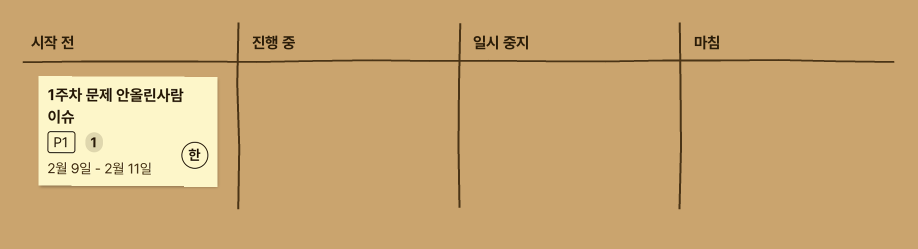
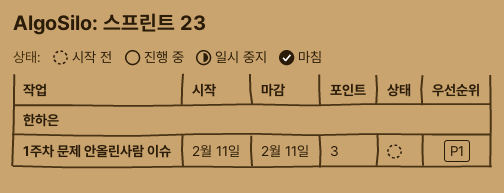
1주차 문제 안올린사람 이슈, estimate: 1 -> 3
1주차 문제 안올린사람 이슈, start: Feb 9 -> Feb 11

